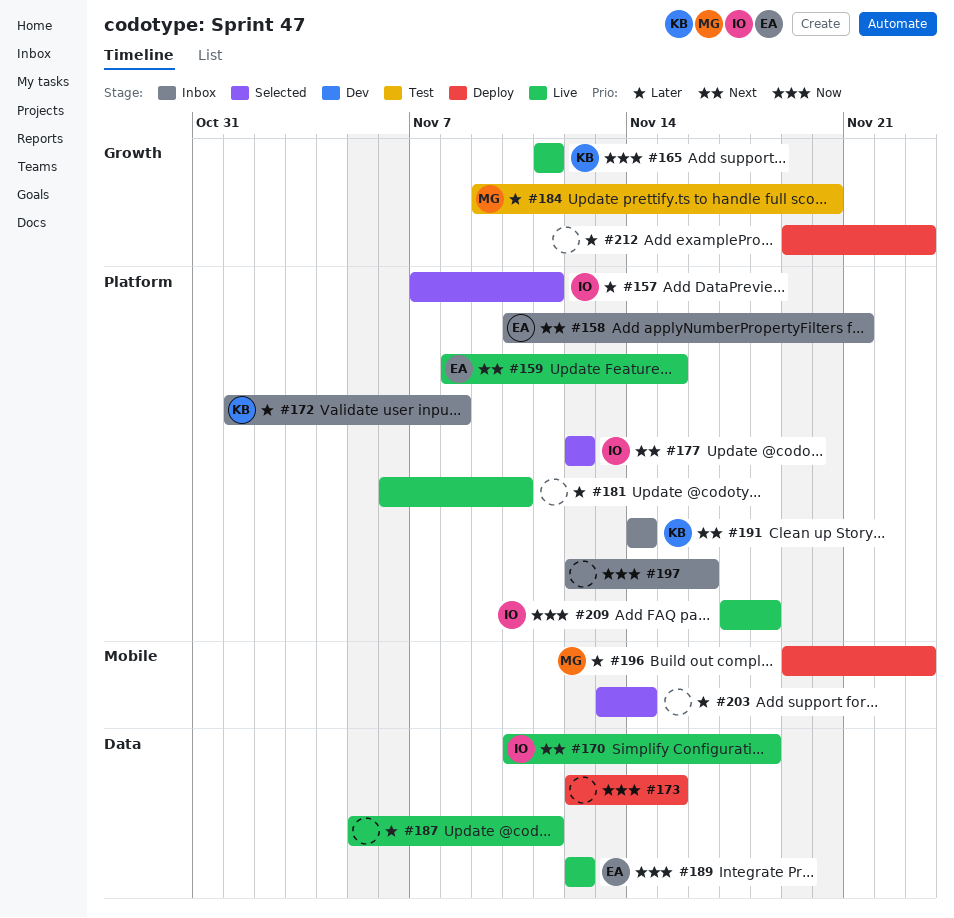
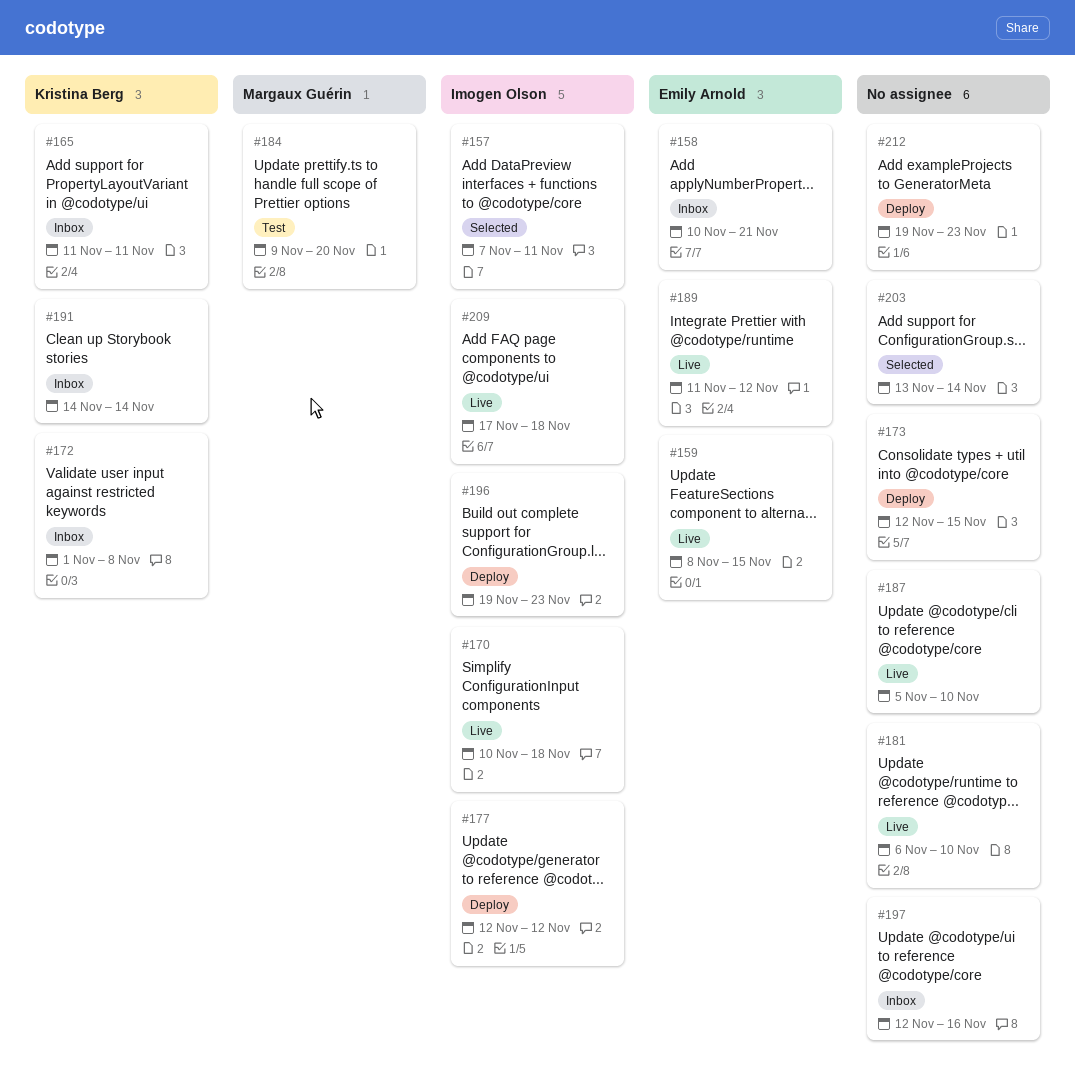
#165, status: Live -> Inbox
#177, status: Selected -> Deploy
#187, due: Nov 11 -> Nov 10
#189, start: Nov 12 -> Nov 11
#196, owner: Margaux Guérin -> Imogen Olson

